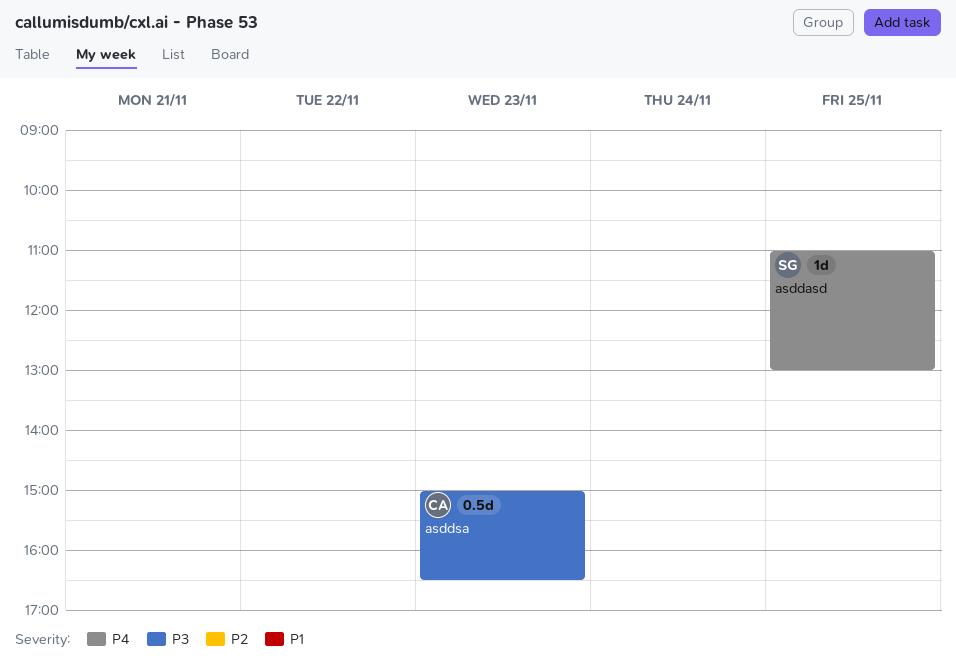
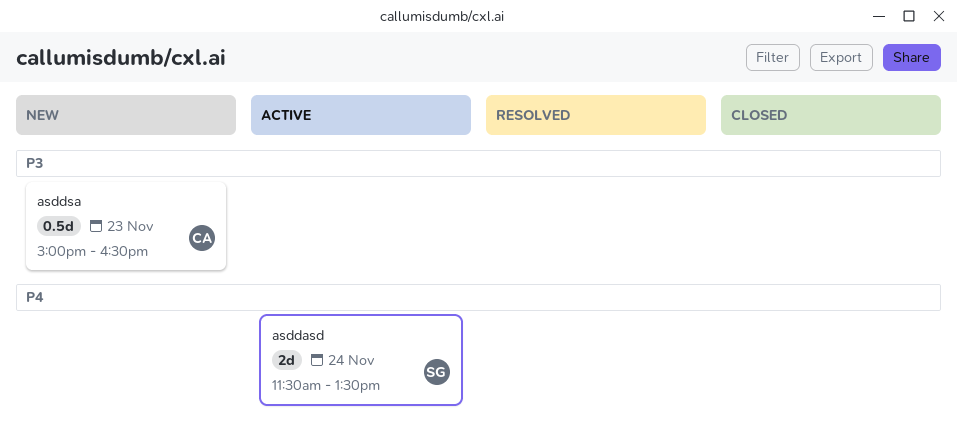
asddasd, estimate: 1d -> 2d
asddasd, day: Nov 25 -> Nov 24
asddasd, begins: 11:00 -> 11:30
asddasd, ends: 13:00 -> 13:30

